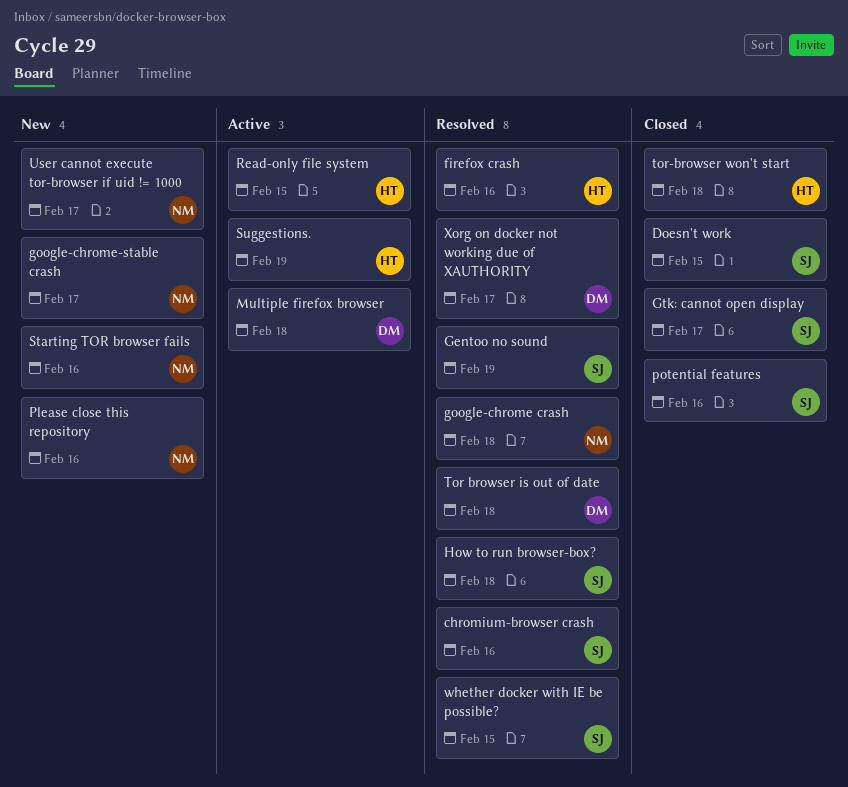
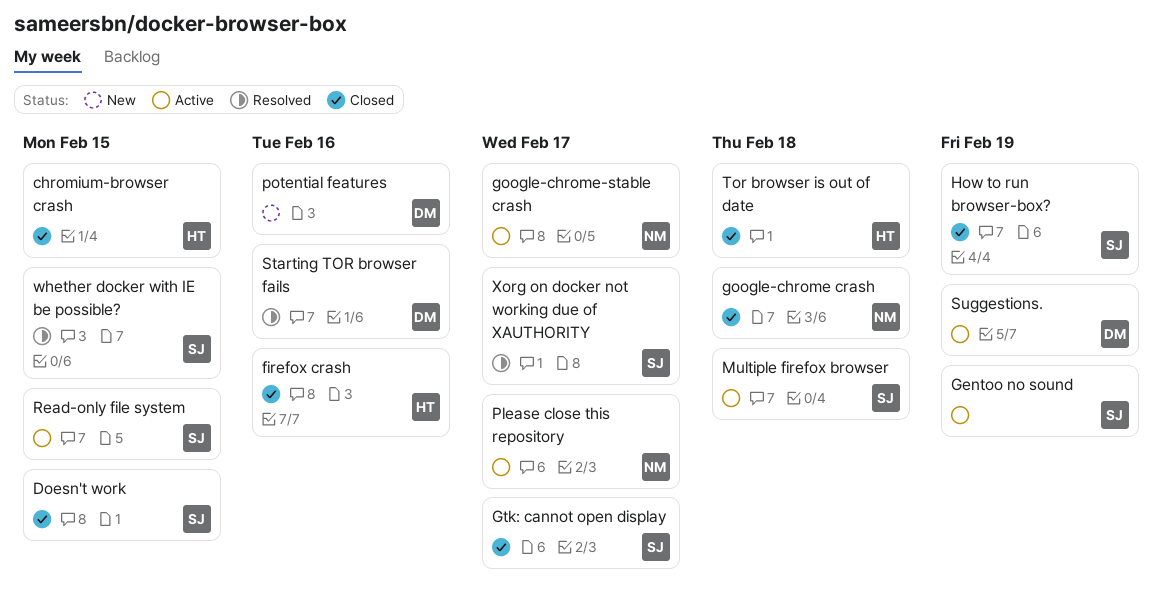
chromium-browser crash, status: Resolved -> Closed
chromium-browser crash, owner: SJ -> HT
chromium-browser crash, due: Feb 16 -> Feb 15
firefox crash, status: Resolved -> Closed
Gentoo no sound, status: Resolved -> Active
google-chrome crash, status: Resolved -> Closed
google-chrome-stable crash, status: New -> Active
How to run browser-box?, status: Resolved -> Closed
How to run browser-box?, due: Feb 18 -> Feb 19
Multiple firefox browser, owner: DM -> SJ
Please close this repository, status: New -> Active
Please close this repository, due: Feb 16 -> Feb 17
potential features, status: Closed -> New
potential features, owner: SJ -> DM
Read-only file system, owner: HT -> SJ
Starting TOR browser fails, status: New -> Resolved
Starting TOR browser fails, owner: NM -> DM
Suggestions., owner: HT -> DM
Tor browser is out of date, status: Resolved -> Closed
Tor browser is out of date, owner: DM -> HT
tor-browser won't start: present -> none
User cannot execute tor-browser if uid != 1000: present -> none
Xorg on docker not working due of XAUTHORITY, owner: DM -> SJ

